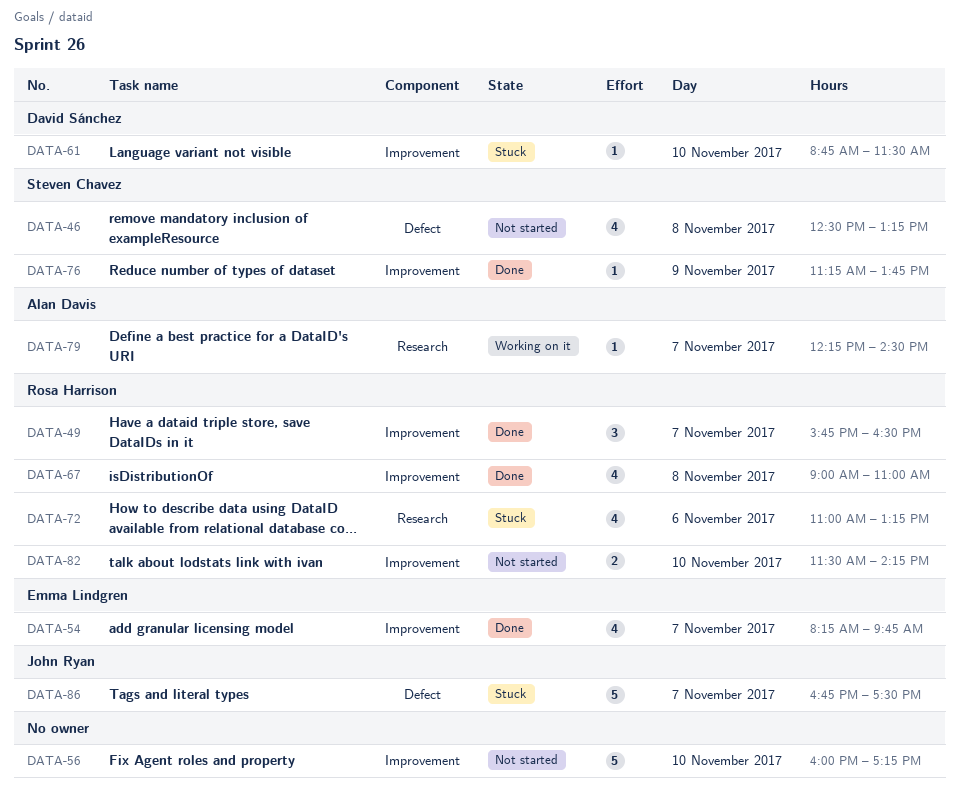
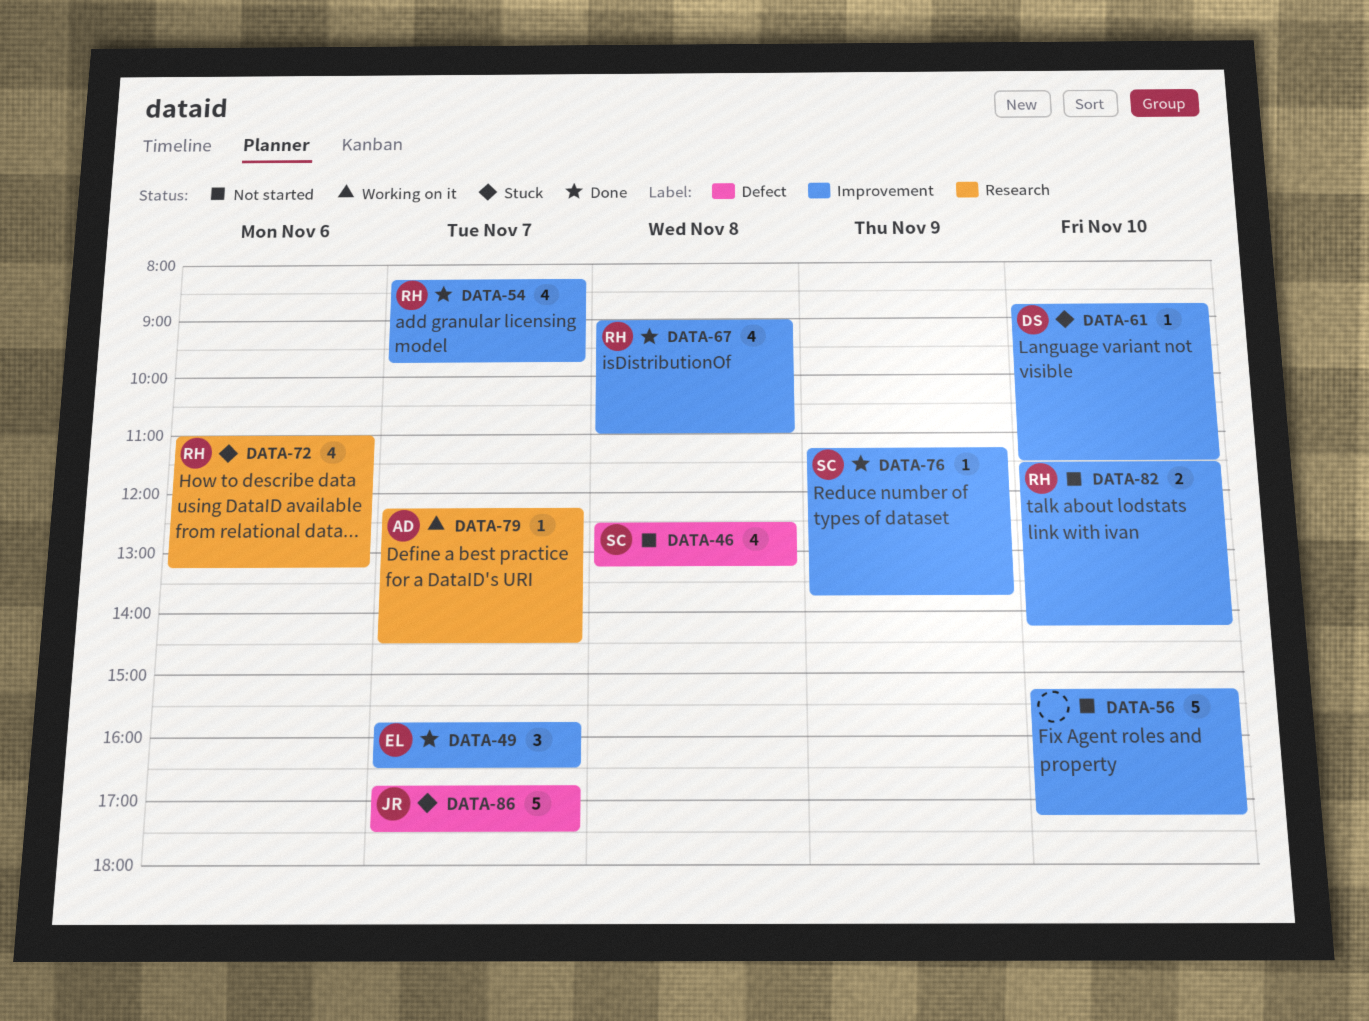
DATA-49, owner: Rosa Harrison -> Emma Lindgren
DATA-54, owner: Emma Lindgren -> Rosa Harrison
DATA-56, begins: 16:00 -> 15:15

